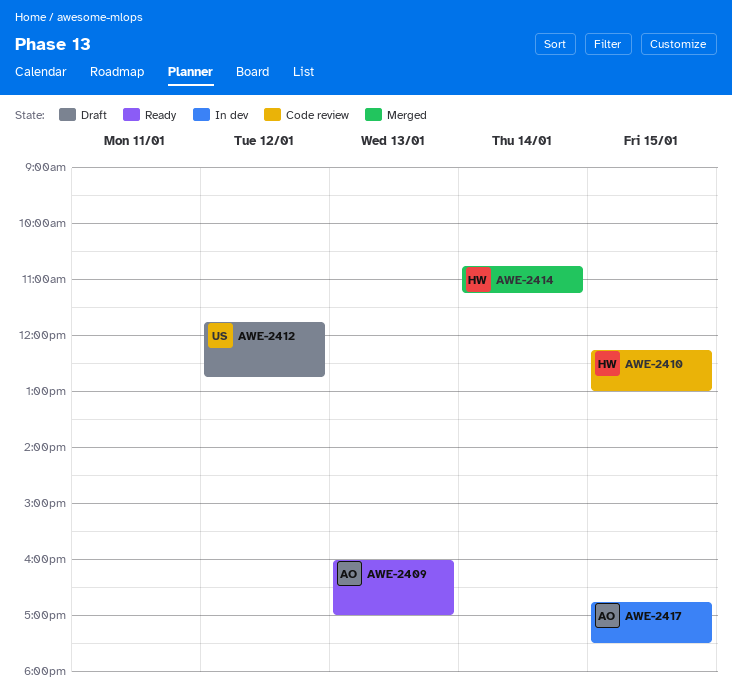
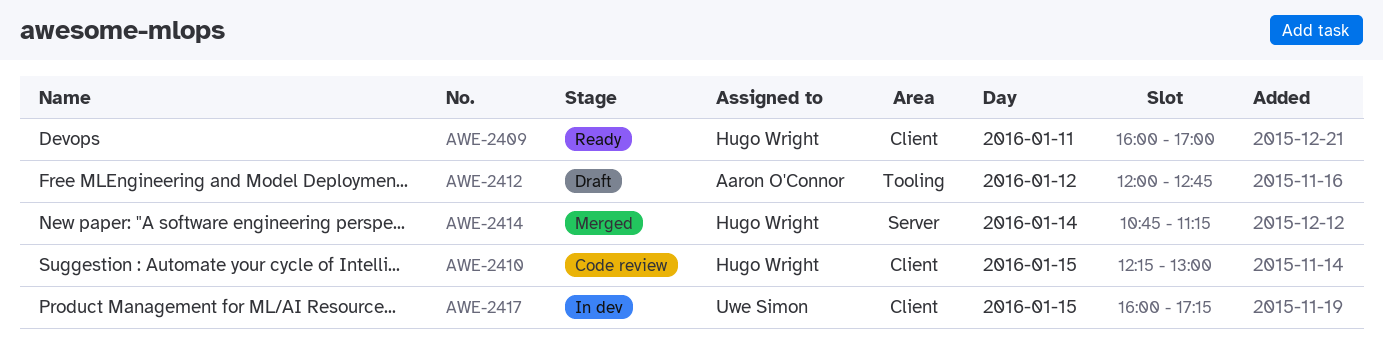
AWE-2409, owner: Aaron O'Connor -> Hugo Wright
AWE-2409, day: Jan 13 -> Jan 11
AWE-2412, owner: Uwe Simon -> Aaron O'Connor
AWE-2412, begins: 11:45 -> 12:00
AWE-2417, owner: Aaron O'Connor -> Uwe Simon
AWE-2417, begins: 16:45 -> 16:00
AWE-2417, ends: 17:30 -> 17:15

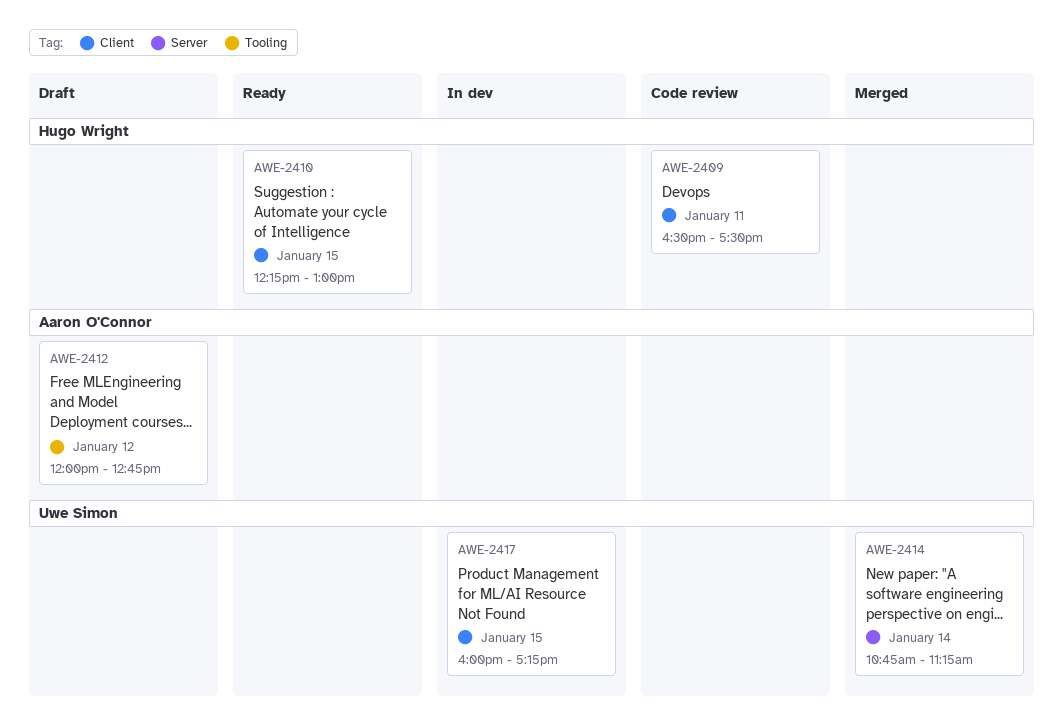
AWE-2409, status: Ready -> Code review
AWE-2409, begins: 16:00 -> 16:30
AWE-2409, ends: 17:00 -> 17:30
AWE-2410, status: Code review -> Ready
AWE-2414, owner: Hugo Wright -> Uwe Simon

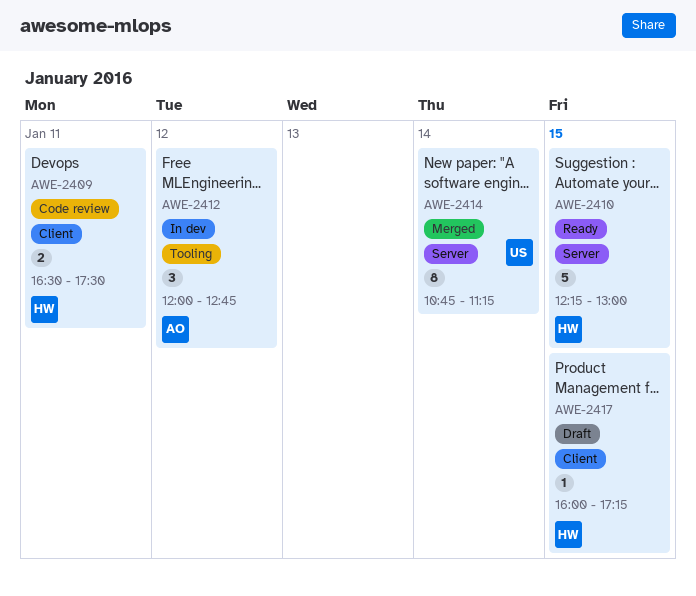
AWE-2410, label: Client -> Server
AWE-2412, status: Draft -> In dev
AWE-2417, status: In dev -> Draft
AWE-2417, owner: Uwe Simon -> Hugo Wright

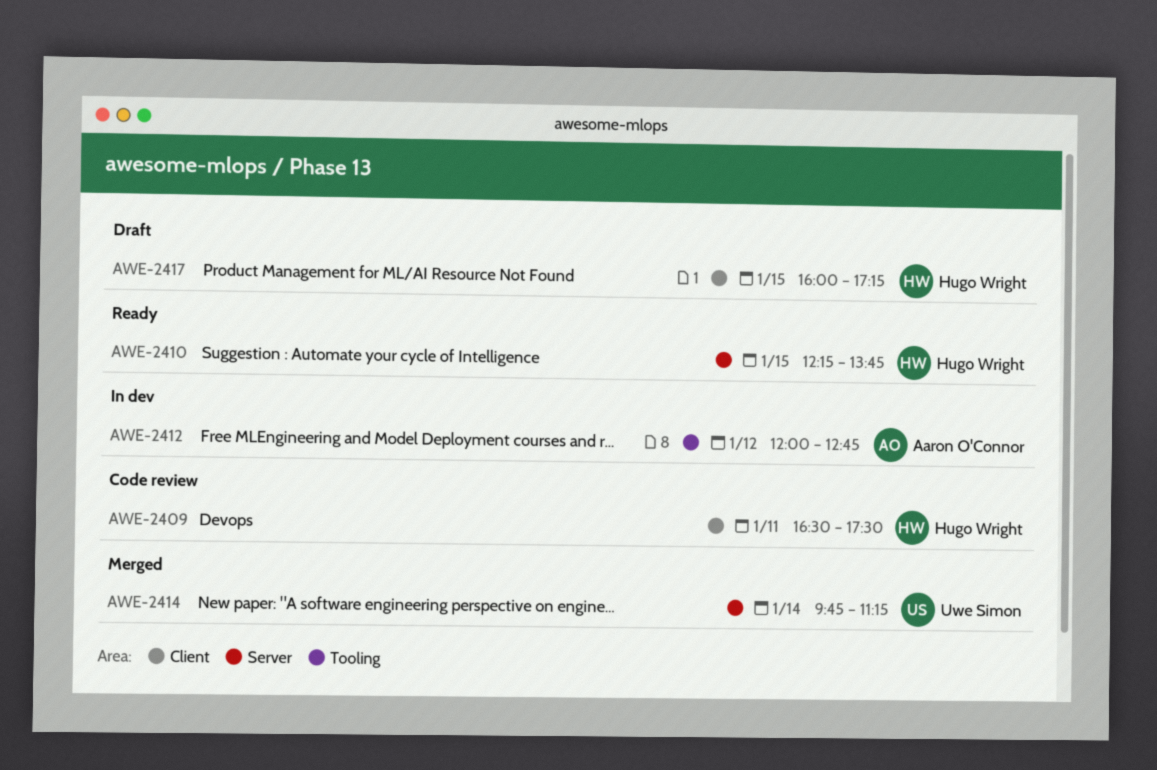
AWE-2410, ends: 13:00 -> 13:45
AWE-2414, begins: 10:45 -> 09:45

